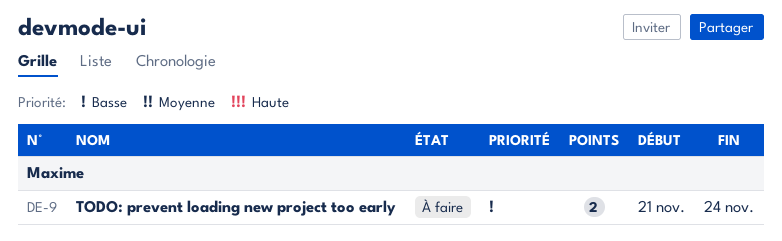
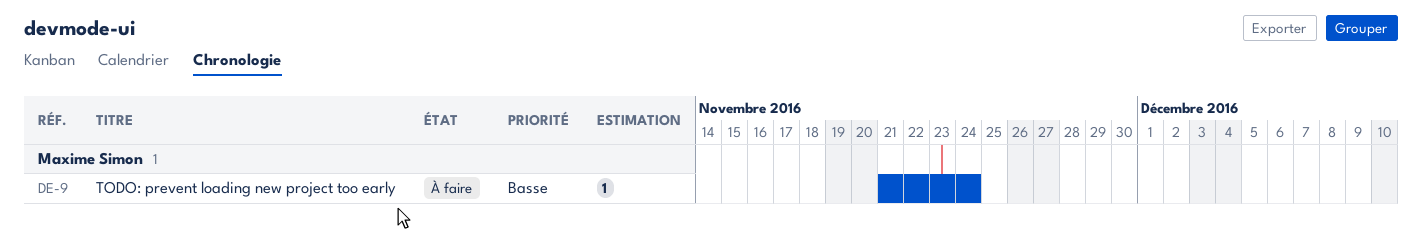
DE-9, estimate: 2 -> 1

